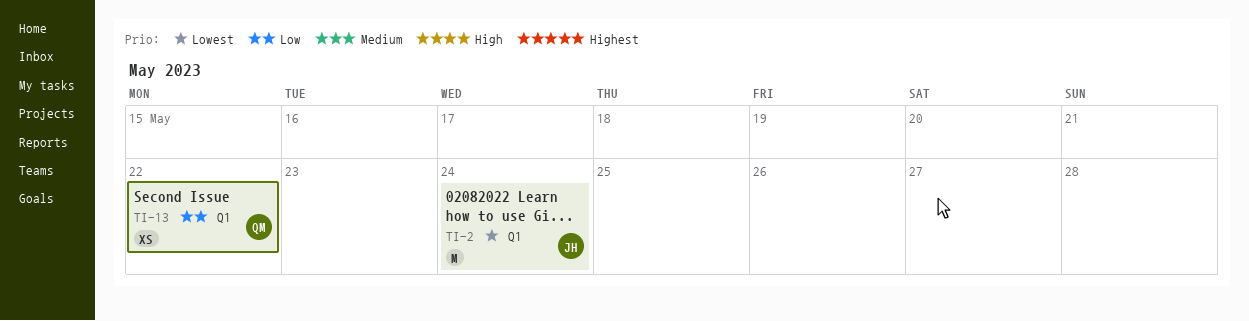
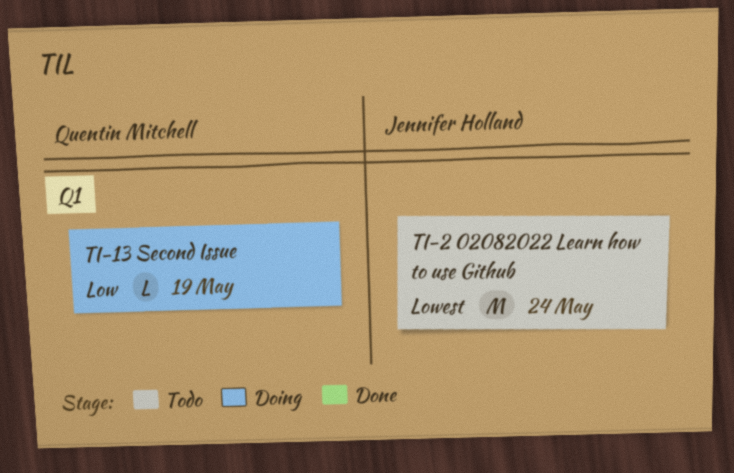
TI-13, estimate: XS -> L
TI-13, due: May 22 -> May 19

